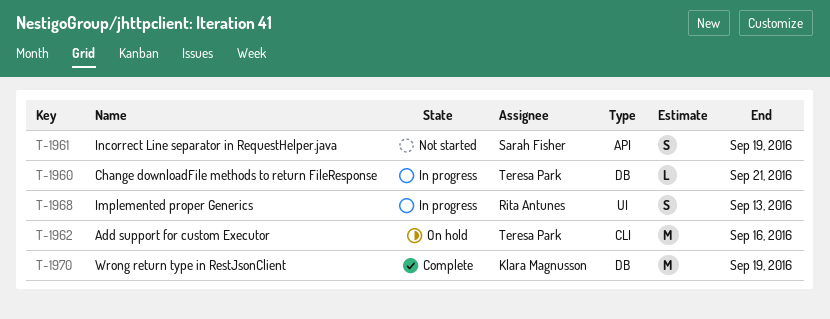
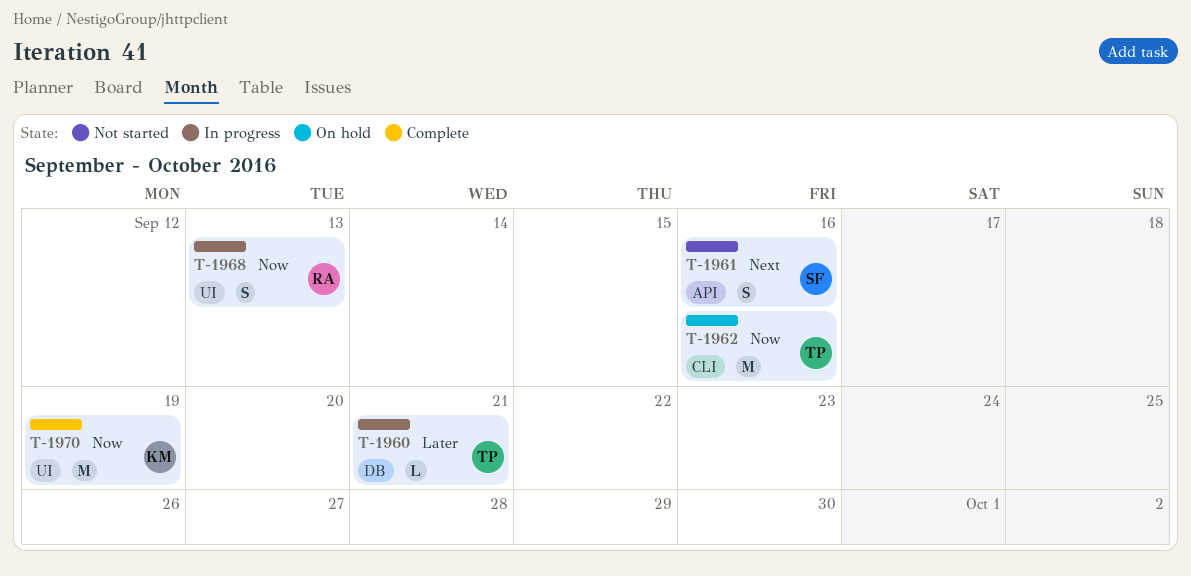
T-1961, due: Sep 19 -> Sep 16
T-1970, label: DB -> UI

